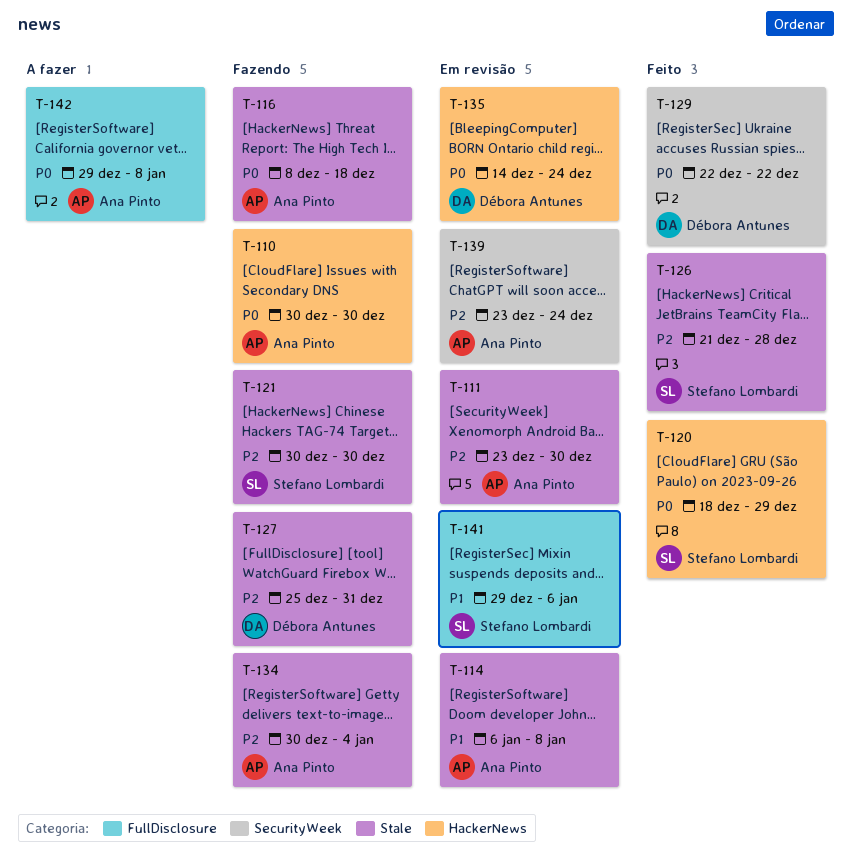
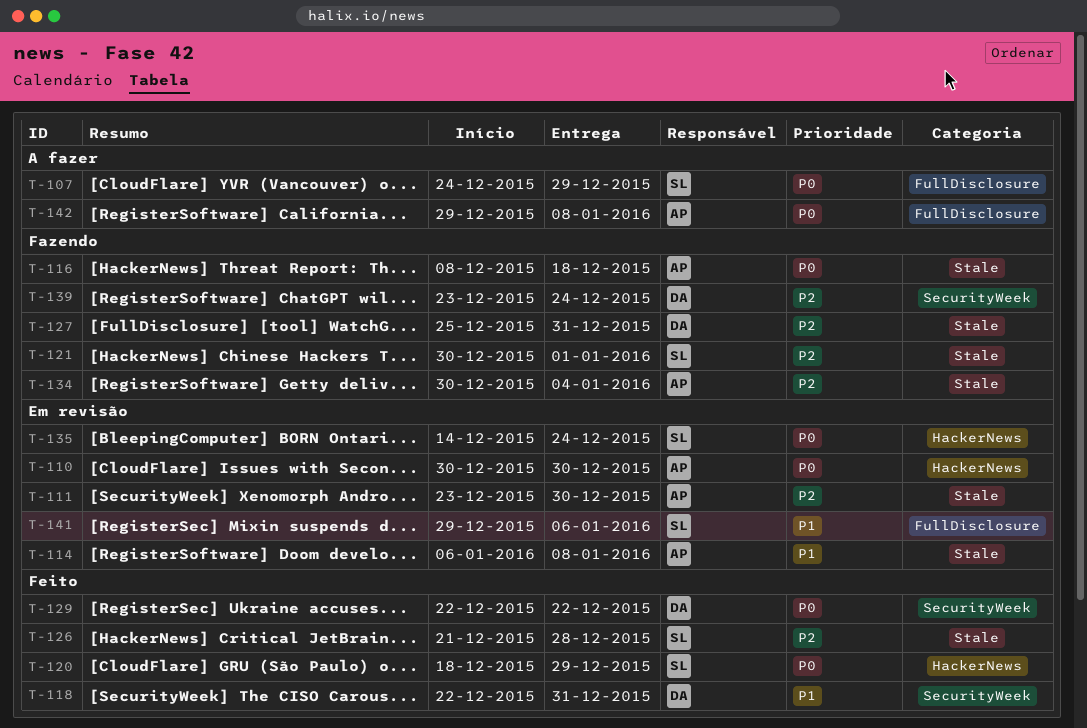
T-107: none -> present
T-110, status: Fazendo -> Em revisão
T-118: none -> present
T-121, due: Dec 30 -> Jan 1
T-135, owner: Débora Antunes -> Stefano Lombardi
T-139, status: Em revisão -> Fazendo
T-139, owner: Ana Pinto -> Débora Antunes

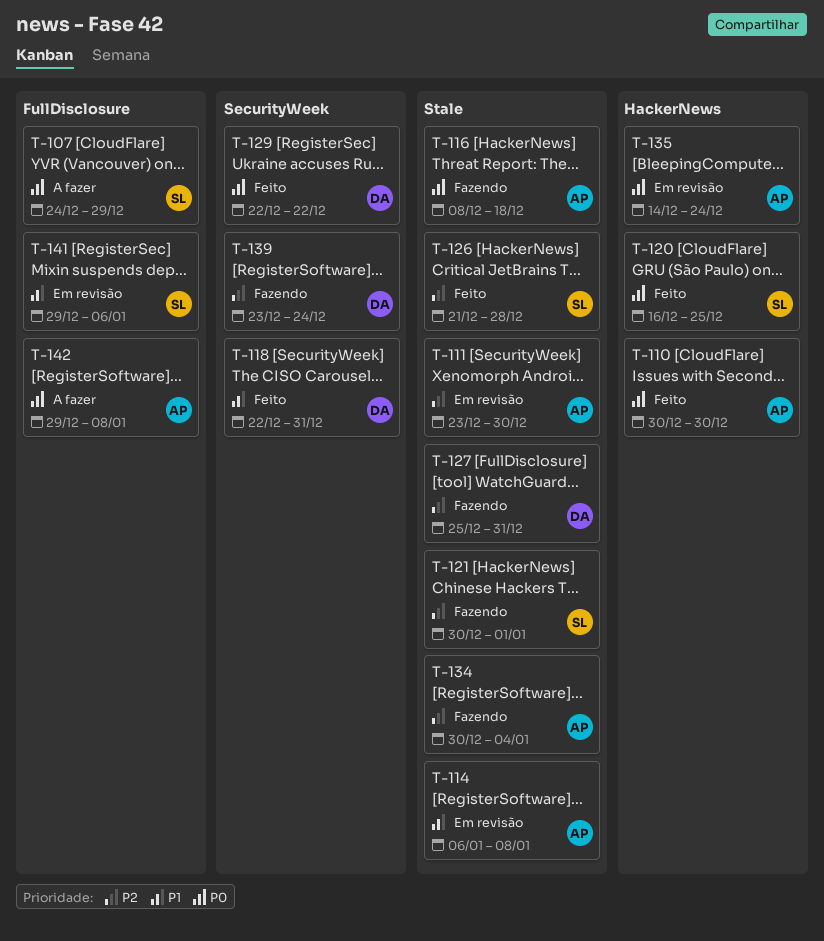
T-110, status: Em revisão -> Feito
T-120, start: Dec 18 -> Dec 16
T-120, due: Dec 29 -> Dec 25
T-135, owner: SL -> AP

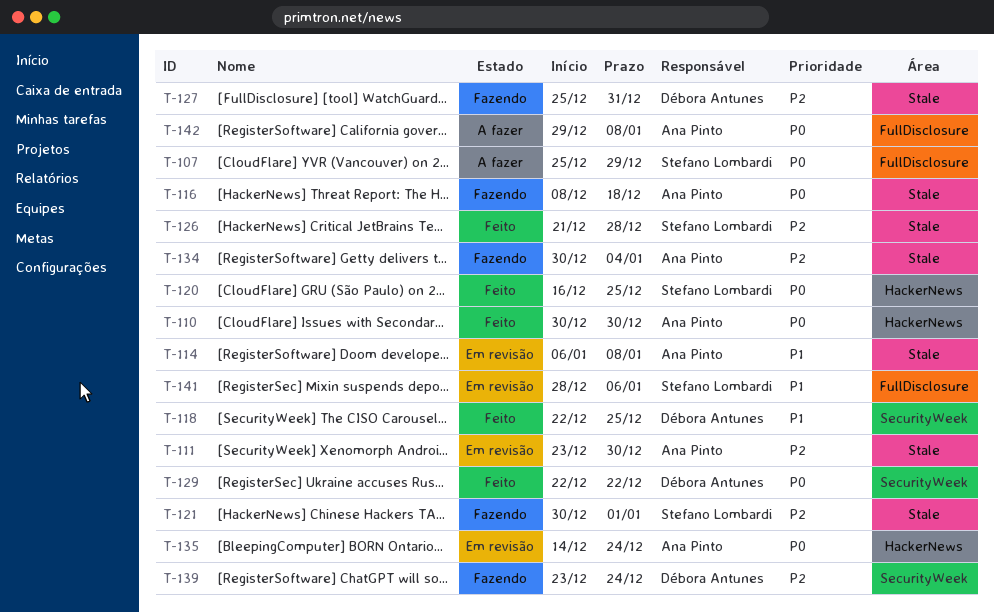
T-107, start: Dec 24 -> Dec 25
T-118, due: Dec 31 -> Dec 25
T-141, start: Dec 29 -> Dec 28

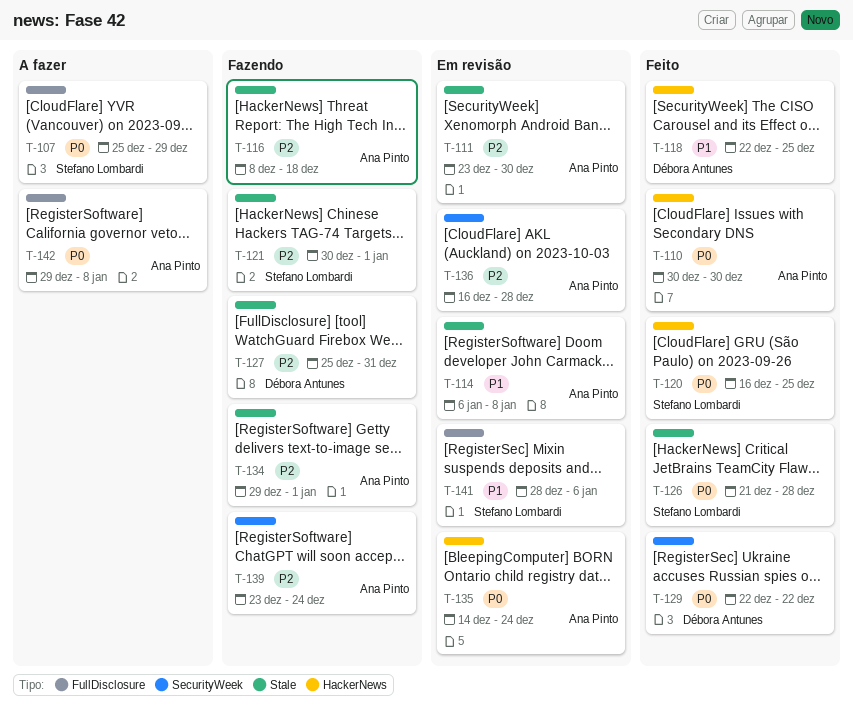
T-116, priority: P0 -> P2
T-118, label: SecurityWeek -> HackerNews
T-126, priority: P2 -> P0
T-134, start: Dec 30 -> Dec 29
T-134, due: Jan 4 -> Jan 1
T-136: none -> present
T-139, owner: Débora Antunes -> Ana Pinto

